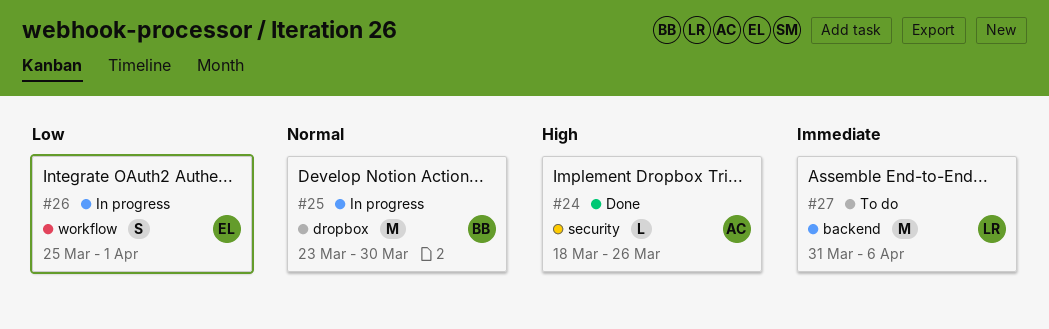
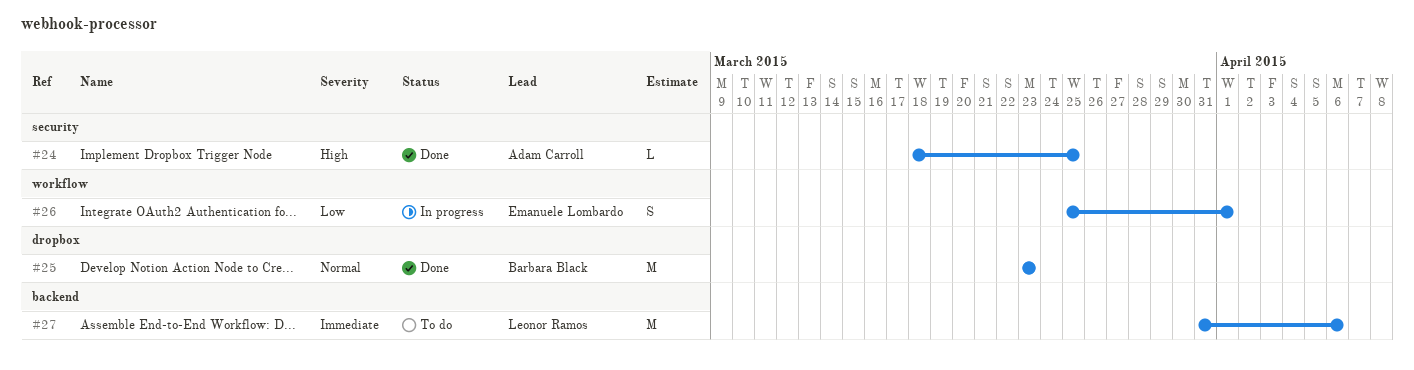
#24, due: Mar 26 -> Mar 25
#25, status: In progress -> Done
#25, due: Mar 30 -> Mar 23

